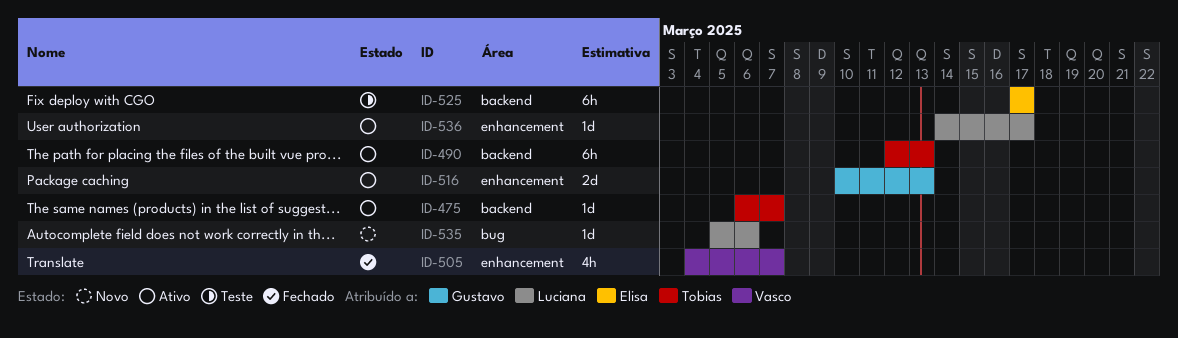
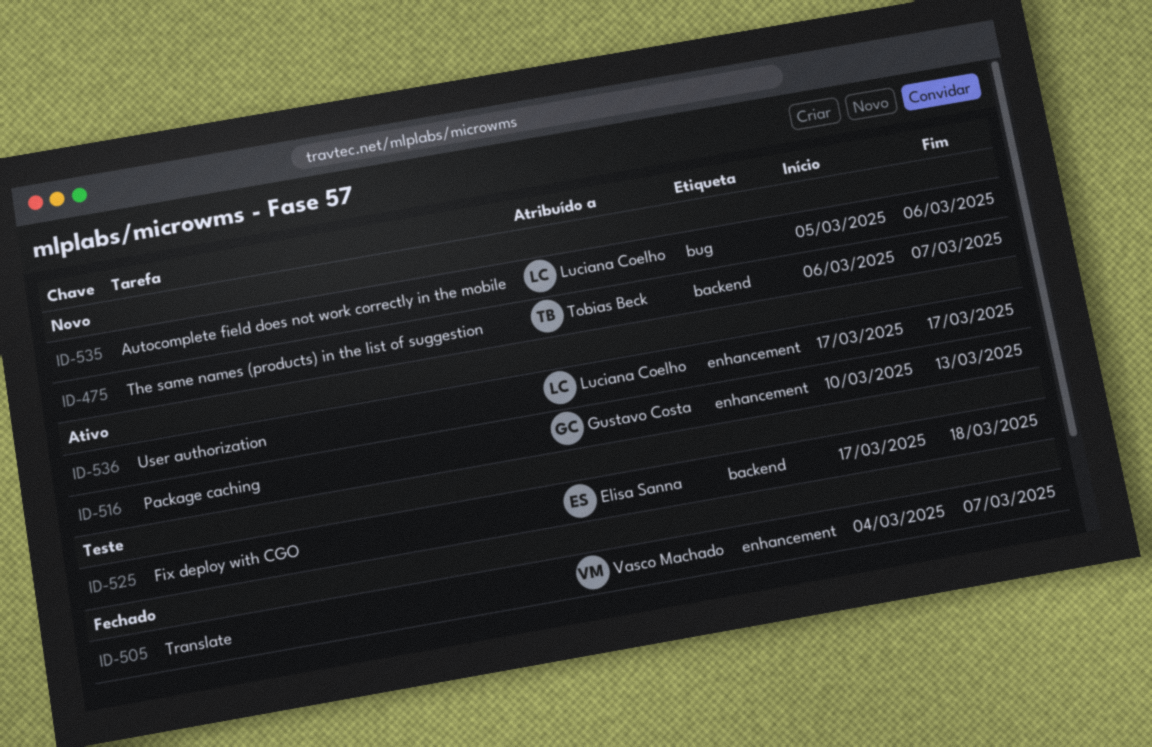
ID-475, status: Ativo -> Novo
ID-490: present -> none
ID-525, due: Mar 17 -> Mar 18
ID-536, start: Mar 14 -> Mar 17

